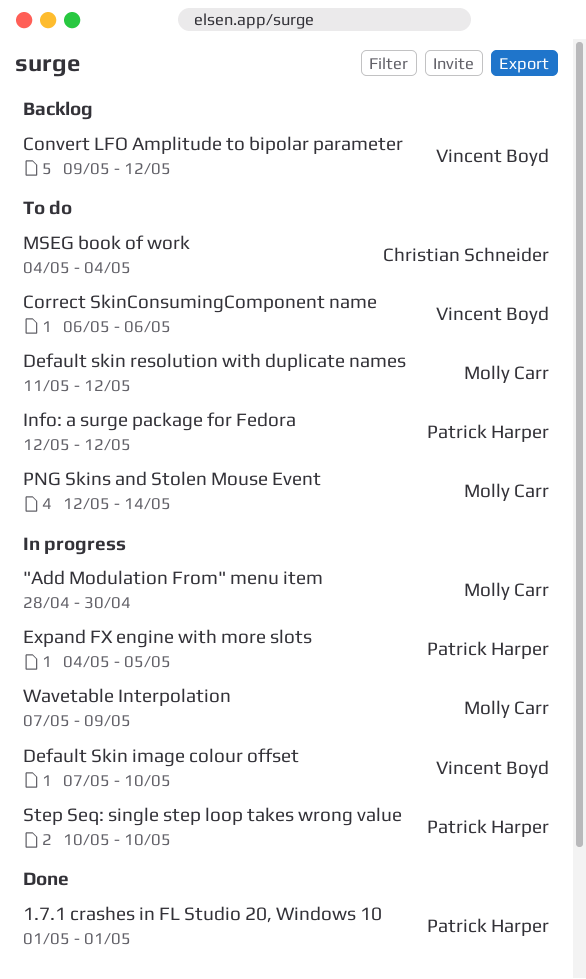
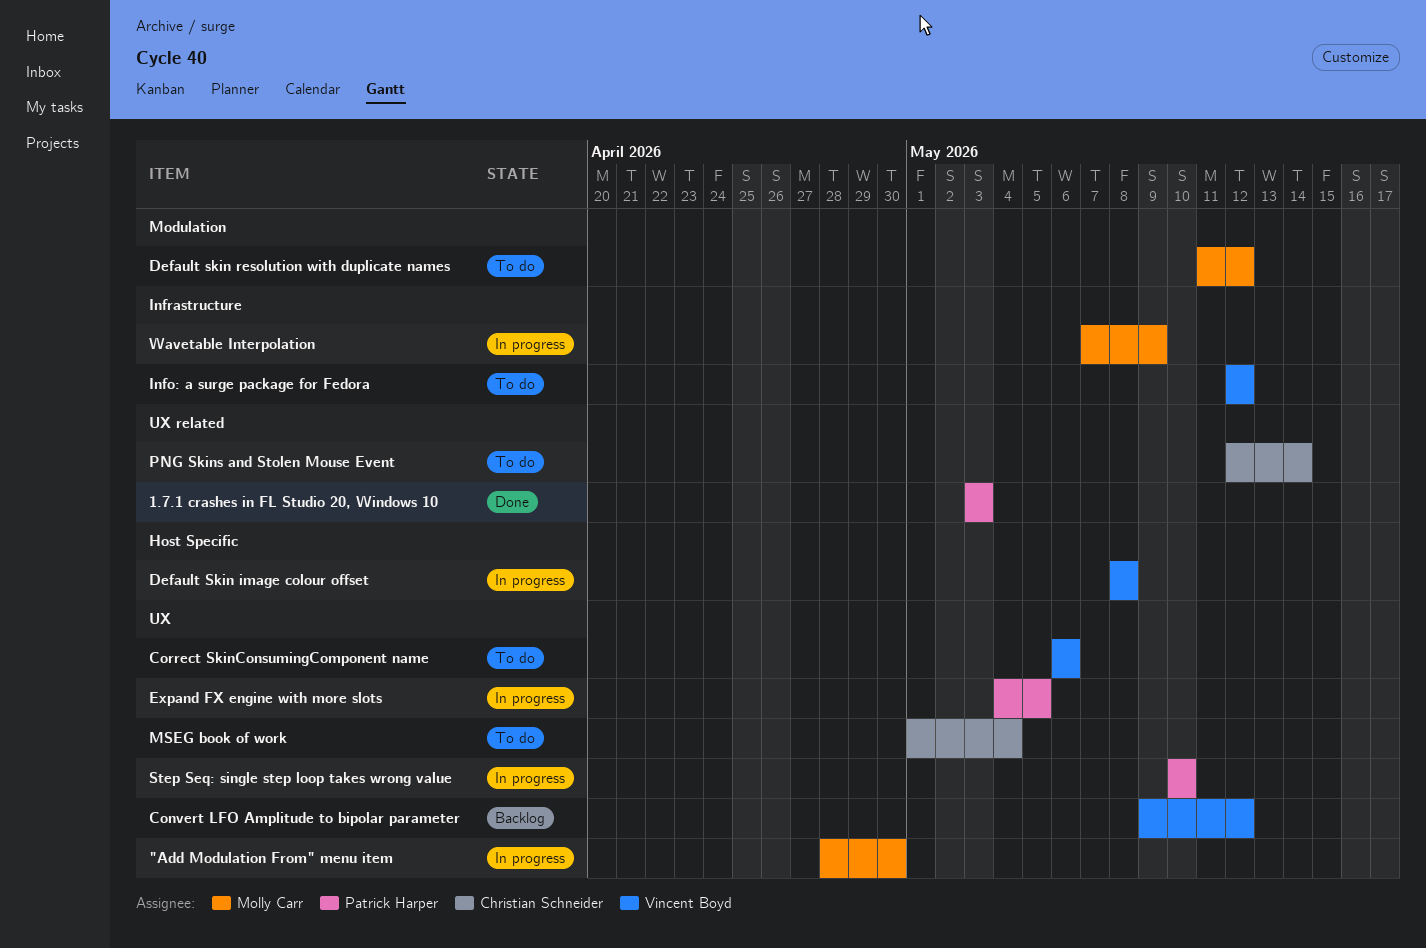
1.7.1 crashes in FL Studio 20, Windows 10, start: May 1 -> May 3
1.7.1 crashes in FL Studio 20, Windows 10, due: May 1 -> May 3
Default Skin image colour offset, start: May 7 -> May 8
Default Skin image colour offset, due: May 10 -> May 8
Info: a surge package for Fedora, owner: Patrick Harper -> Vincent Boyd
MSEG book of work, start: May 4 -> May 1
PNG Skins and Stolen Mouse Event, owner: Molly Carr -> Christian Schneider

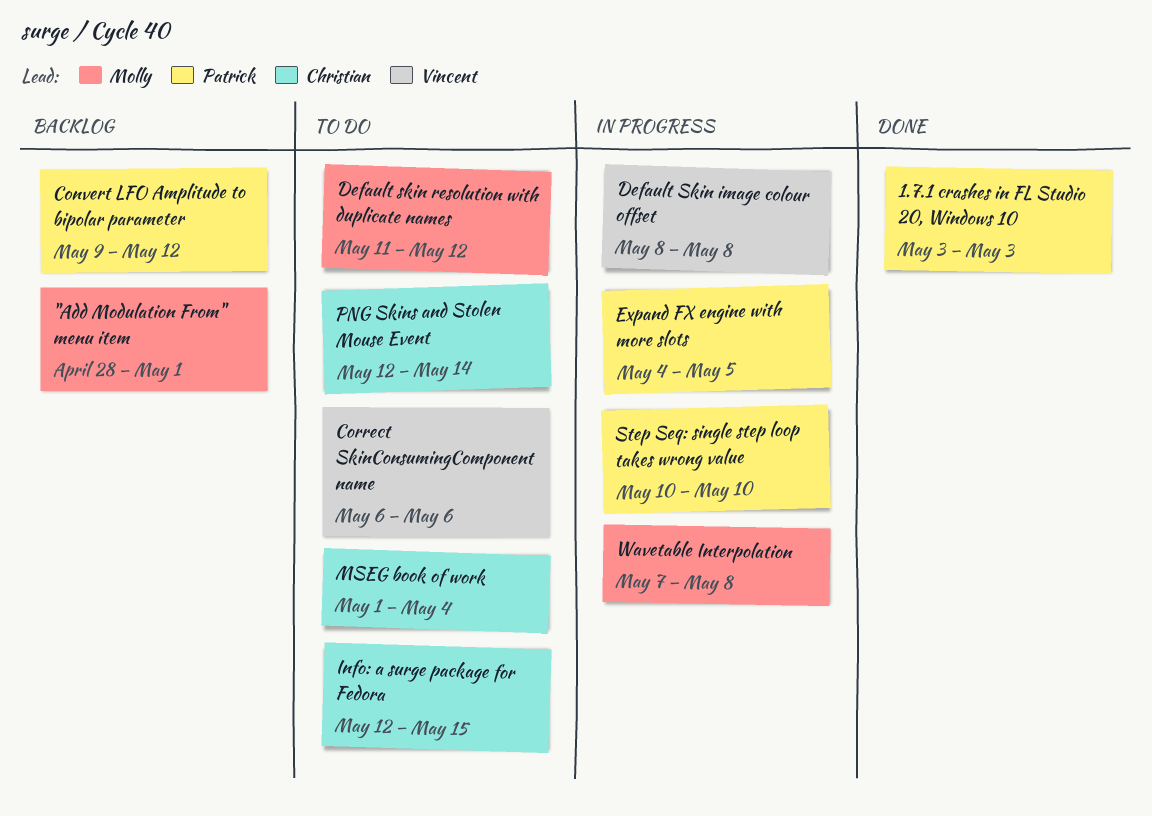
"Add Modulation From" menu item, status: In progress -> Backlog
"Add Modulation From" menu item, due: Apr 30 -> May 1
Convert LFO Amplitude to bipolar parameter, owner: Vincent Boyd -> Patrick Harper
Info: a surge package for Fedora, owner: Vincent Boyd -> Christian Schneider
Info: a surge package for Fedora, due: May 12 -> May 15
Wavetable Interpolation, due: May 9 -> May 8

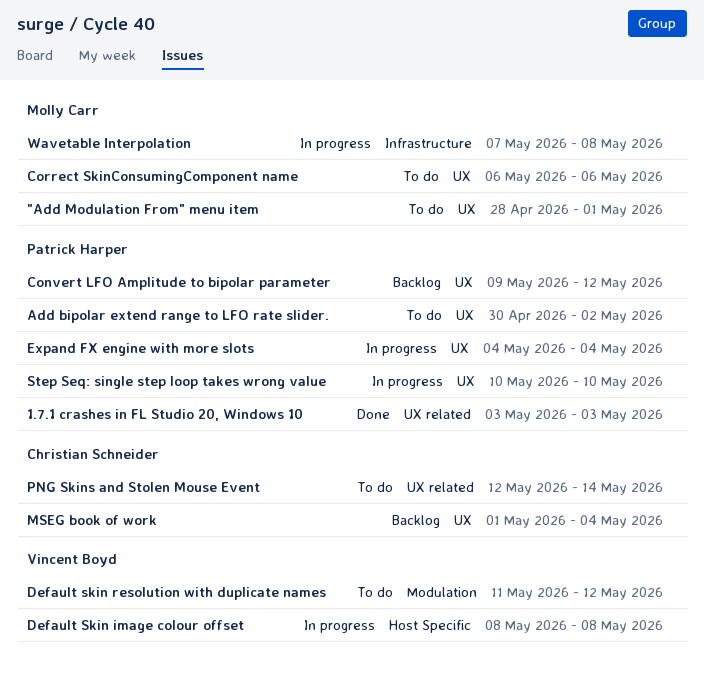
"Add Modulation From" menu item, status: Backlog -> To do
Add bipolar extend range to LFO rate slider.: none -> present
Correct SkinConsumingComponent name, owner: Vincent Boyd -> Molly Carr
Default skin resolution with duplicate names, owner: Molly Carr -> Vincent Boyd
Expand FX engine with more slots, due: May 5 -> May 4
Info: a surge package for Fedora: present -> none
MSEG book of work, status: To do -> Backlog

